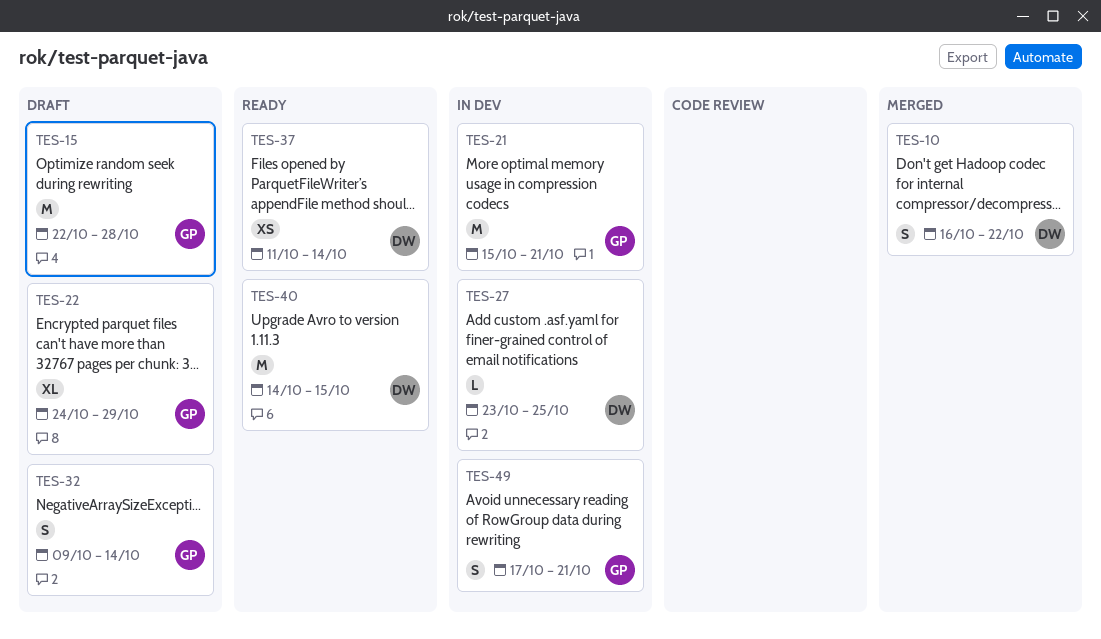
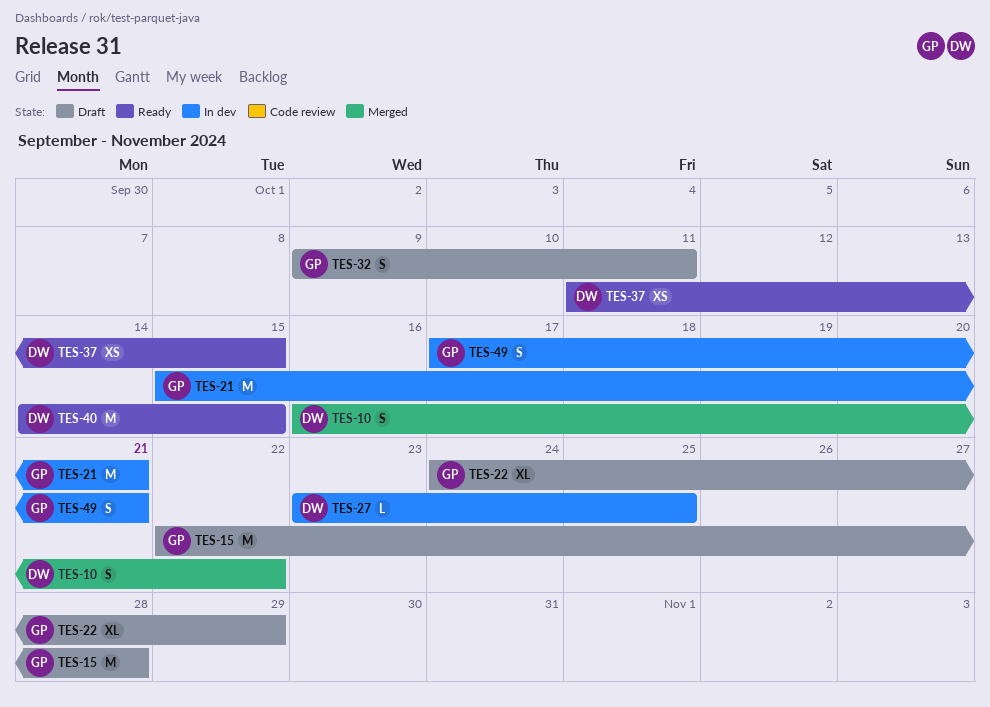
TES-32, due: Oct 14 -> Oct 11
TES-37, due: Oct 14 -> Oct 15

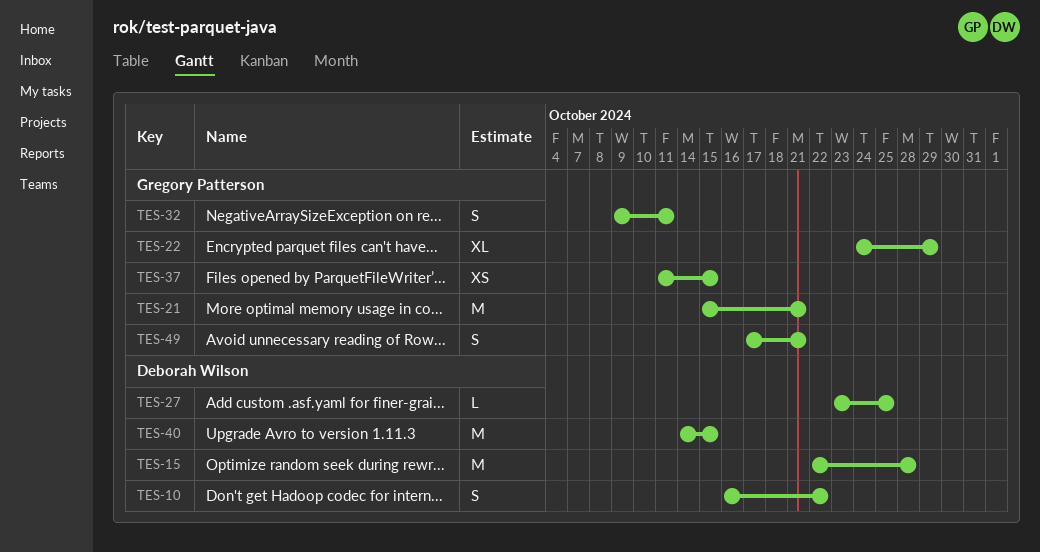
TES-15, owner: Gregory Patterson -> Deborah Wilson
TES-37, owner: Deborah Wilson -> Gregory Patterson

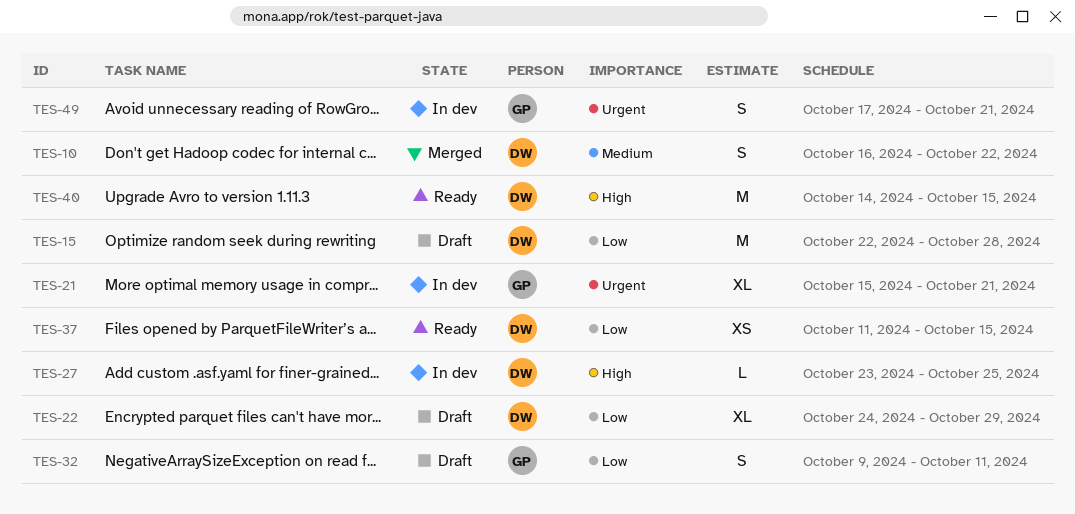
TES-21, estimate: M -> XL
TES-22, owner: Gregory Patterson -> Deborah Wilson
TES-37, owner: Gregory Patterson -> Deborah Wilson

